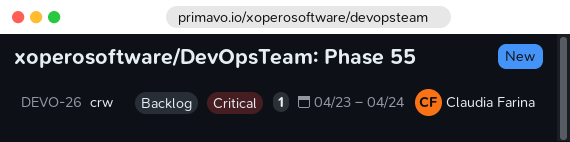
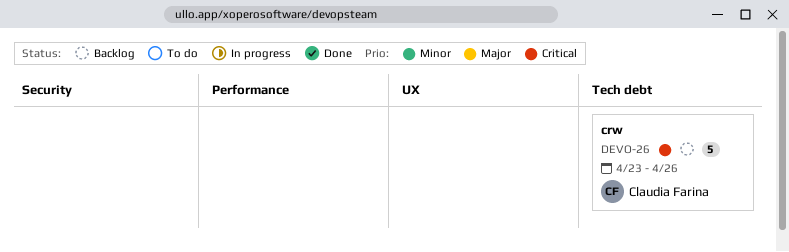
DEVO-26, estimate: 1 -> 5
DEVO-26, due: Apr 24 -> Apr 26

